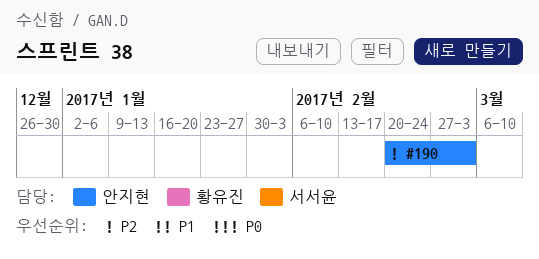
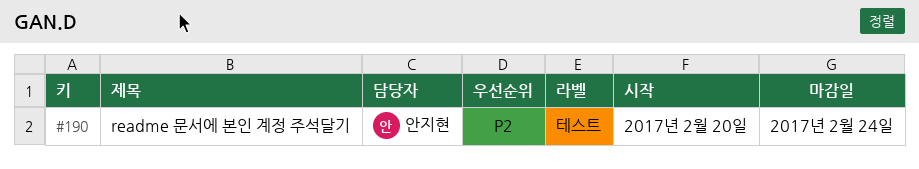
#190, due: Mar 3 -> Feb 24

